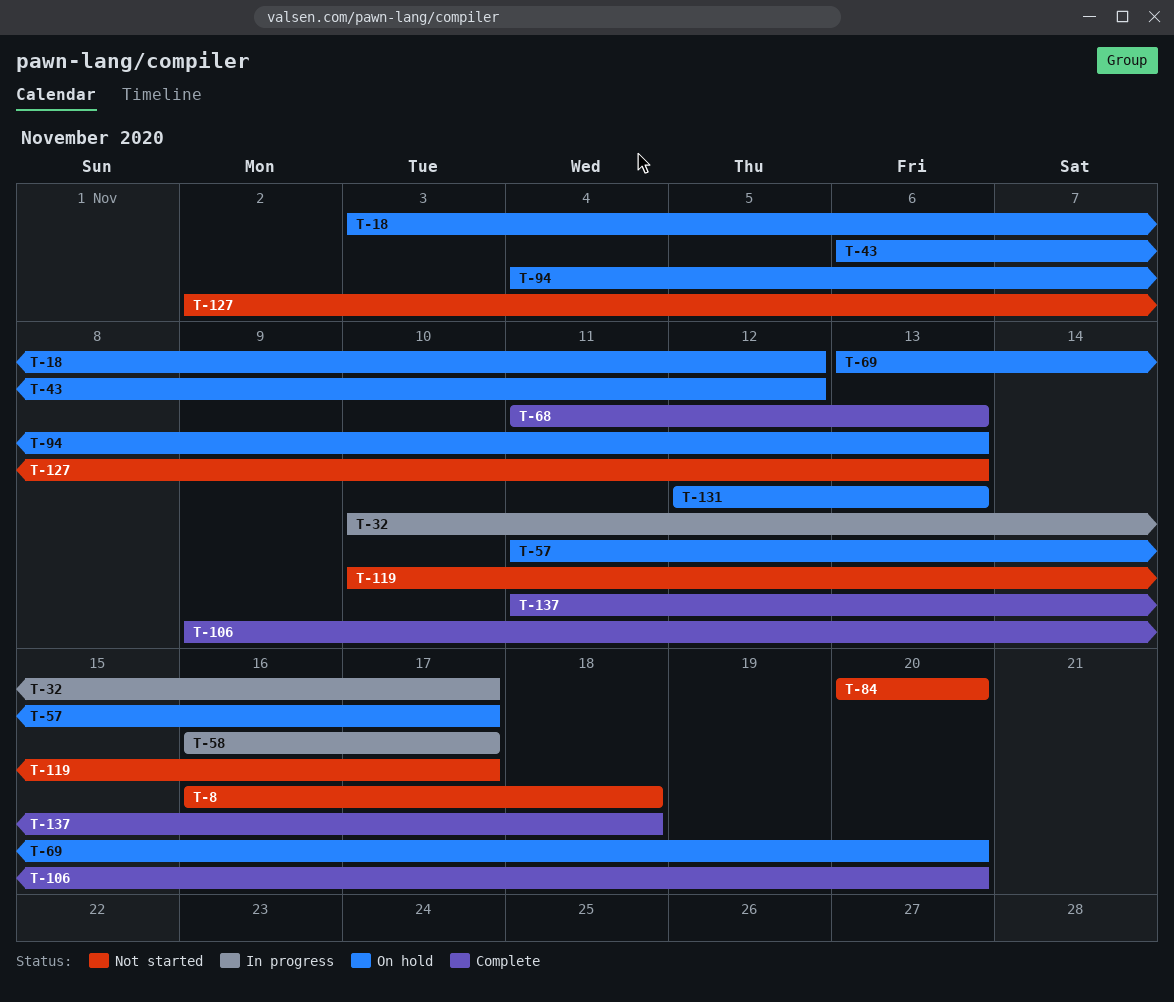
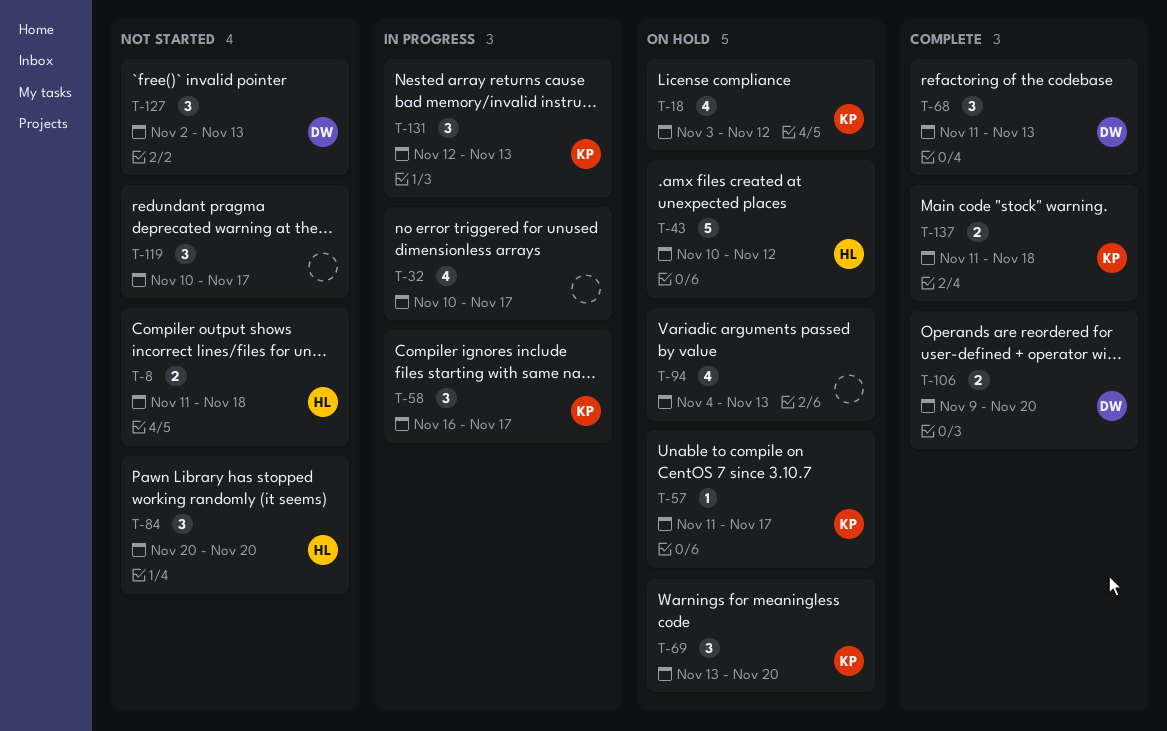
T-8, start: Nov 16 -> Nov 11
T-43, start: Nov 6 -> Nov 10
T-131, status: On hold -> In progress

